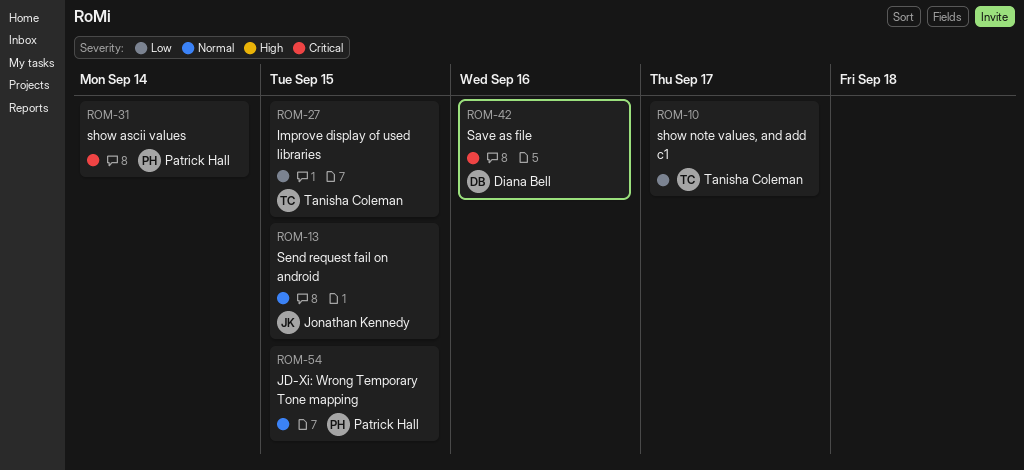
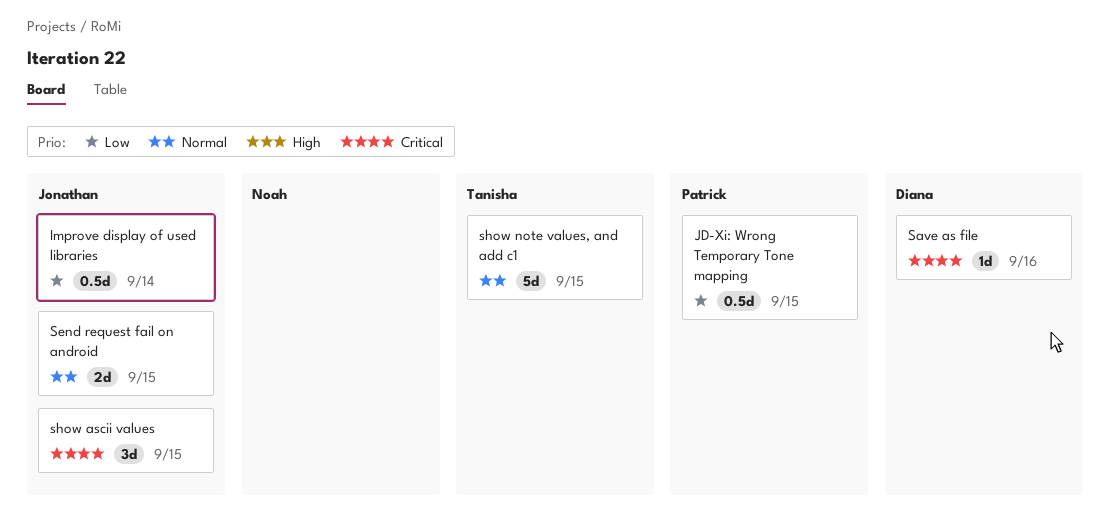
Improve display of used libraries, owner: Tanisha Coleman -> Jonathan Kennedy
Improve display of used libraries, due: Sep 15 -> Sep 14
JD-Xi: Wrong Temporary Tone mapping, priority: Normal -> Low
show ascii values, owner: Patrick Hall -> Jonathan Kennedy
show ascii values, due: Sep 14 -> Sep 15
show note values, and add c1, priority: Low -> Normal
show note values, and add c1, due: Sep 17 -> Sep 15

